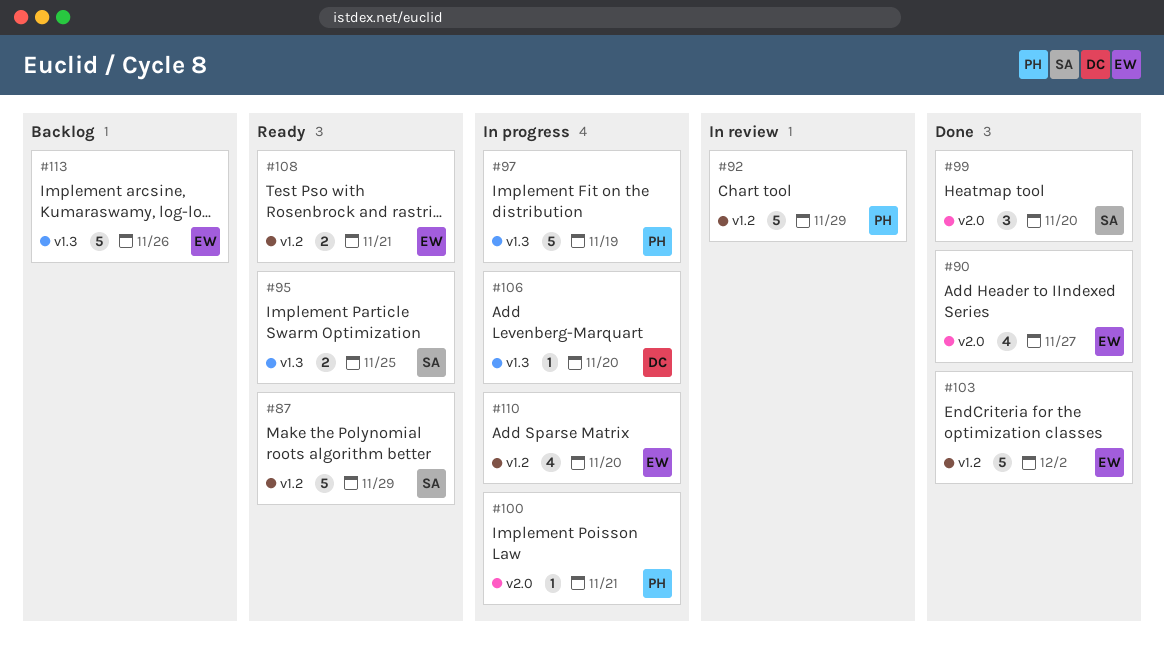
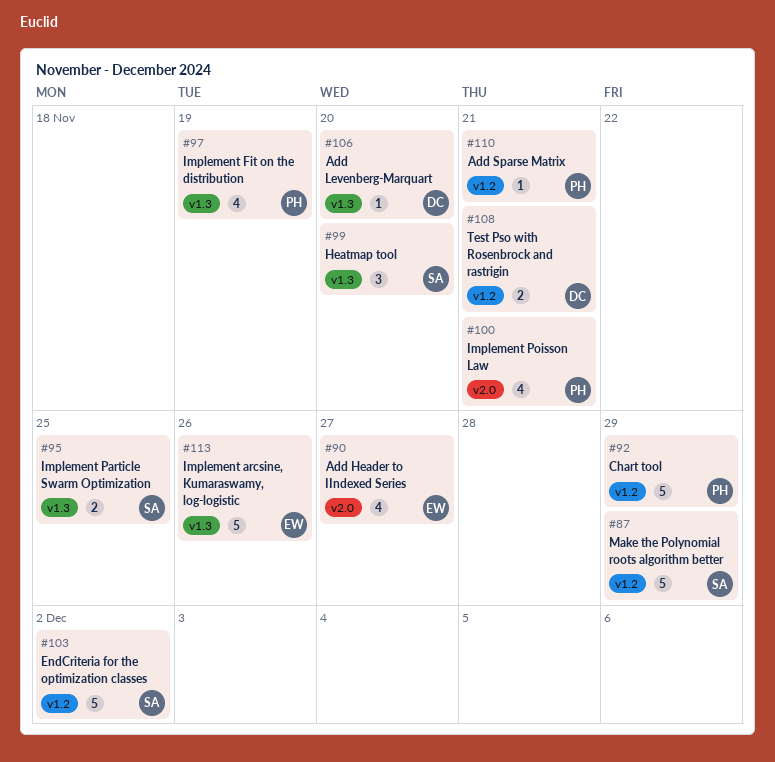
#97, estimate: 5 -> 4
#99, label: v2.0 -> v1.3
#100, estimate: 1 -> 4
#103, owner: EW -> SA
#108, owner: EW -> DC
#110, owner: EW -> PH
#110, estimate: 4 -> 1
#110, due: Nov 20 -> Nov 21

